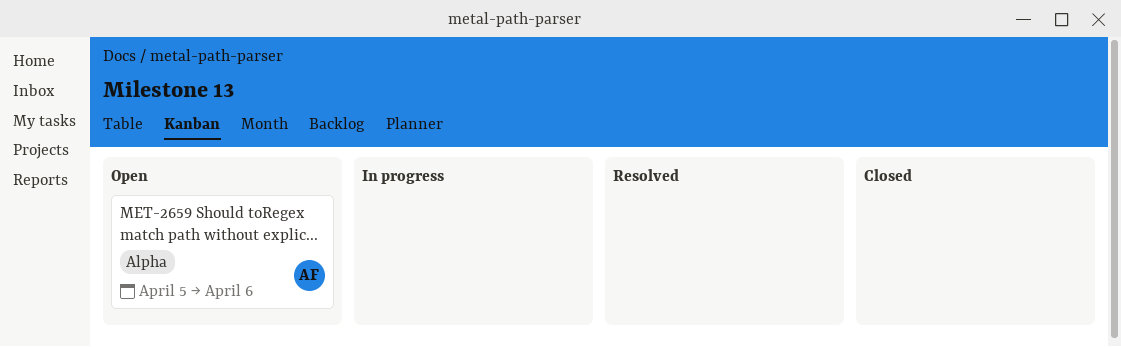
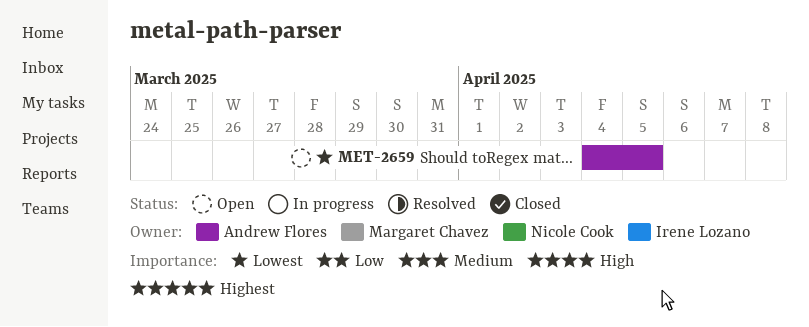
MET-2659, start: Apr 5 -> Apr 4
MET-2659, due: Apr 6 -> Apr 5

